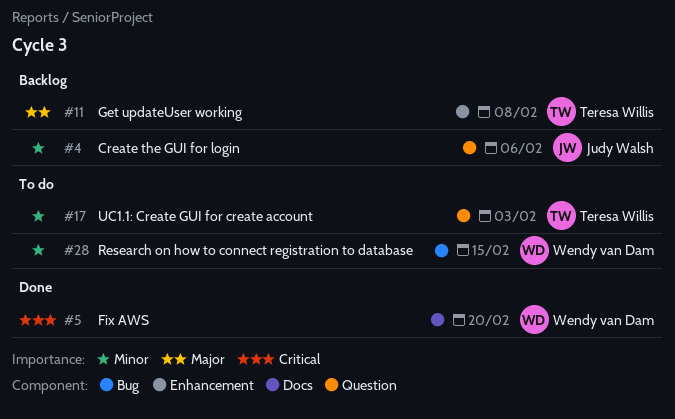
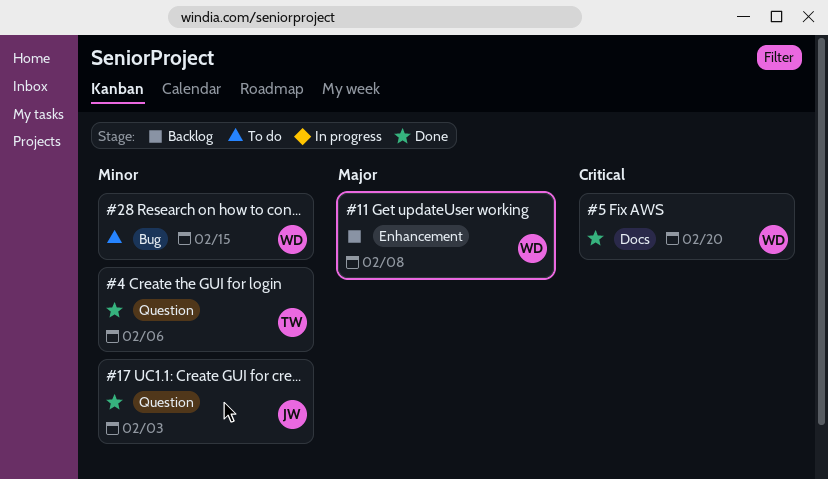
#4, status: Backlog -> Done
#4, owner: Judy Walsh -> Teresa Willis
#11, owner: Teresa Willis -> Wendy van Dam
#17, status: To do -> Done
#17, owner: Teresa Willis -> Judy Walsh

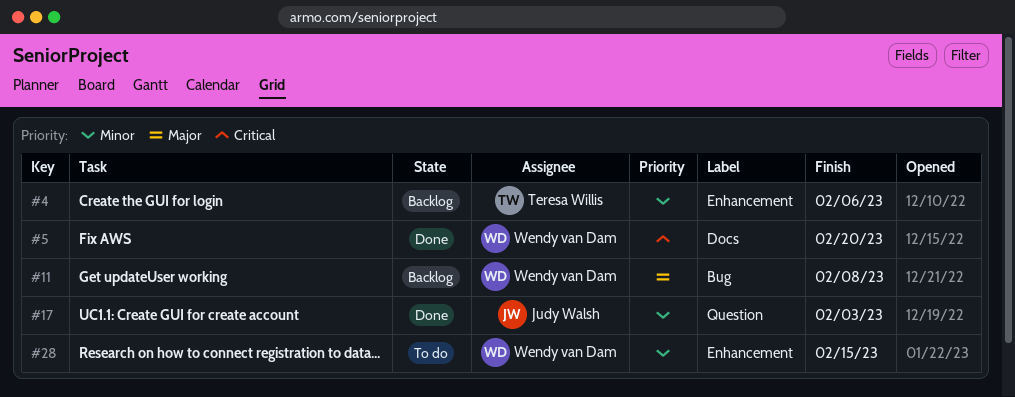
#4, status: Done -> Backlog
#4, label: Question -> Enhancement
#11, label: Enhancement -> Bug
#28, label: Bug -> Enhancement

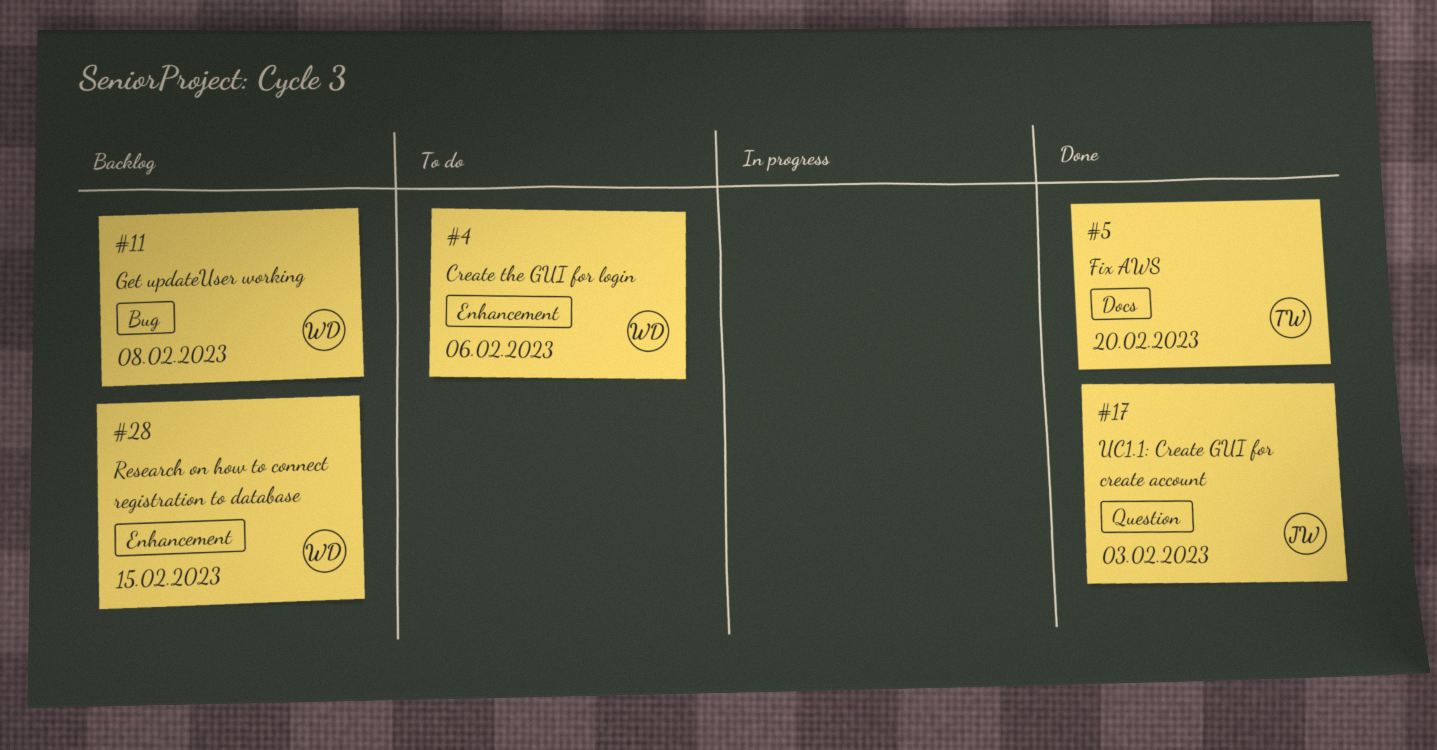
#4, status: Backlog -> To do
#4, owner: Teresa Willis -> Wendy van Dam
#5, owner: Wendy van Dam -> Teresa Willis
#28, status: To do -> Backlog

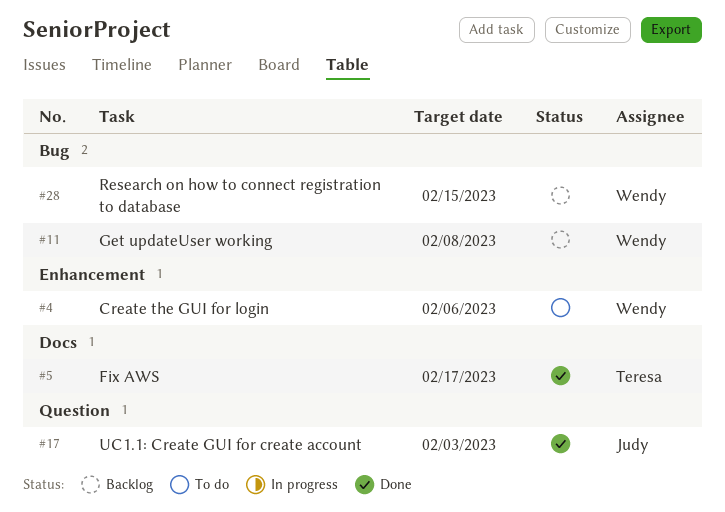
#5, due: Feb 20 -> Feb 17
#28, label: Enhancement -> Bug

